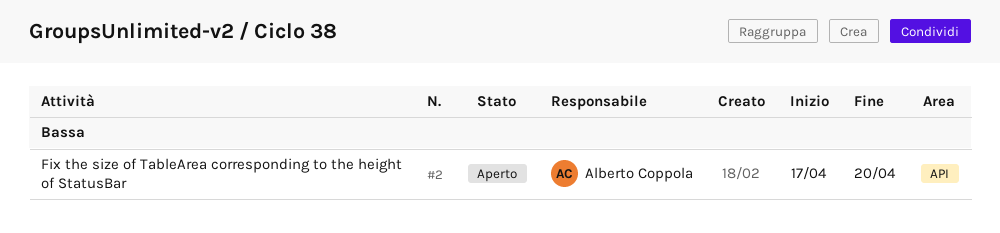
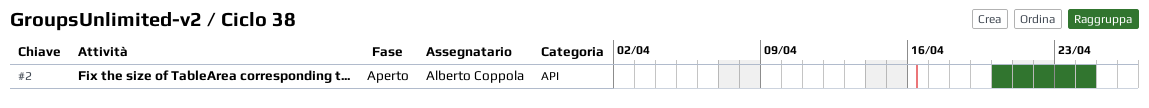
#2, start: Apr 17 -> Apr 20
#2, due: Apr 20 -> Apr 24

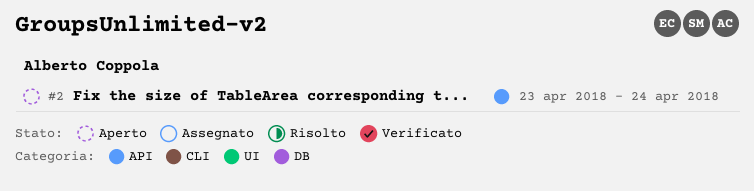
#2, start: Apr 20 -> Apr 23

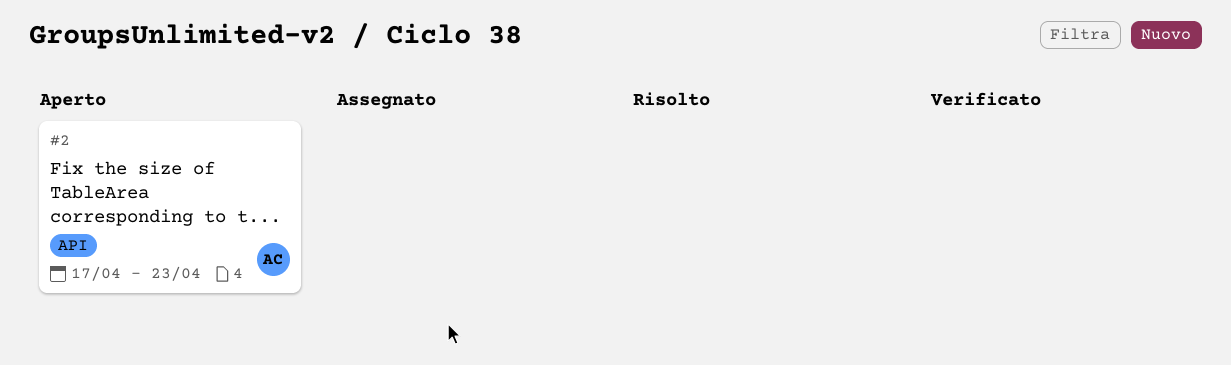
#2, start: Apr 23 -> Apr 17
#2, due: Apr 24 -> Apr 23

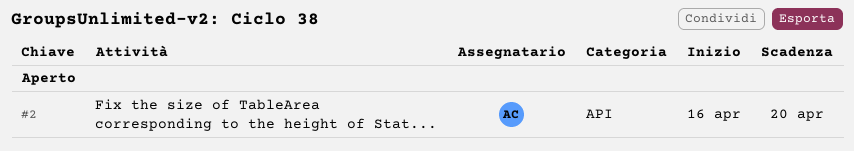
#2, start: Apr 17 -> Apr 16
#2, due: Apr 23 -> Apr 20

